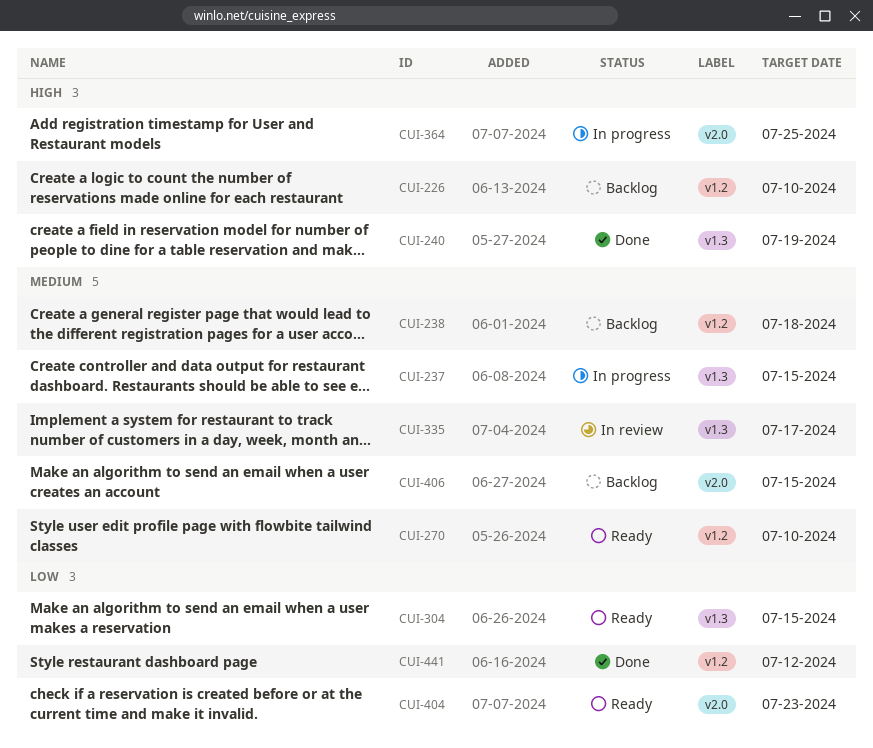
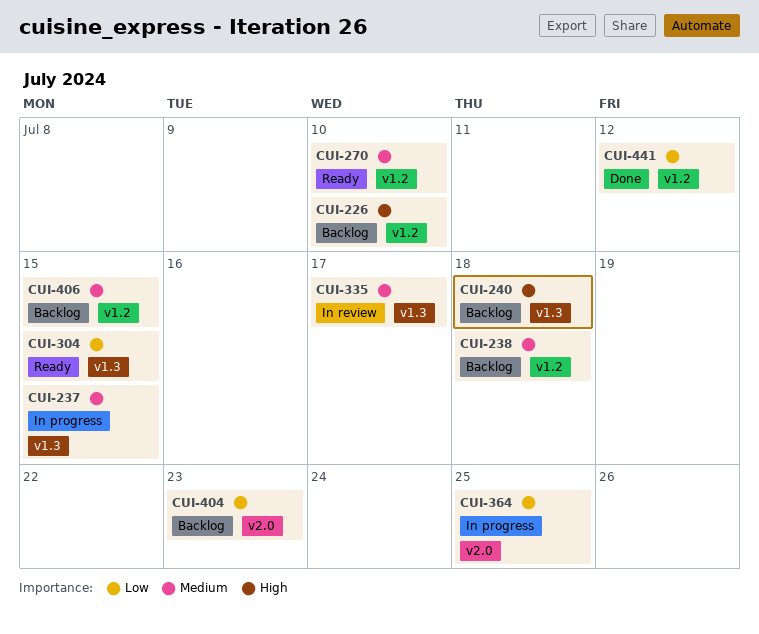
CUI-240, status: Done -> Backlog
CUI-240, due: Jul 19 -> Jul 18
CUI-364, priority: High -> Low
CUI-404, status: Ready -> Backlog
CUI-406, label: v2.0 -> v1.2

